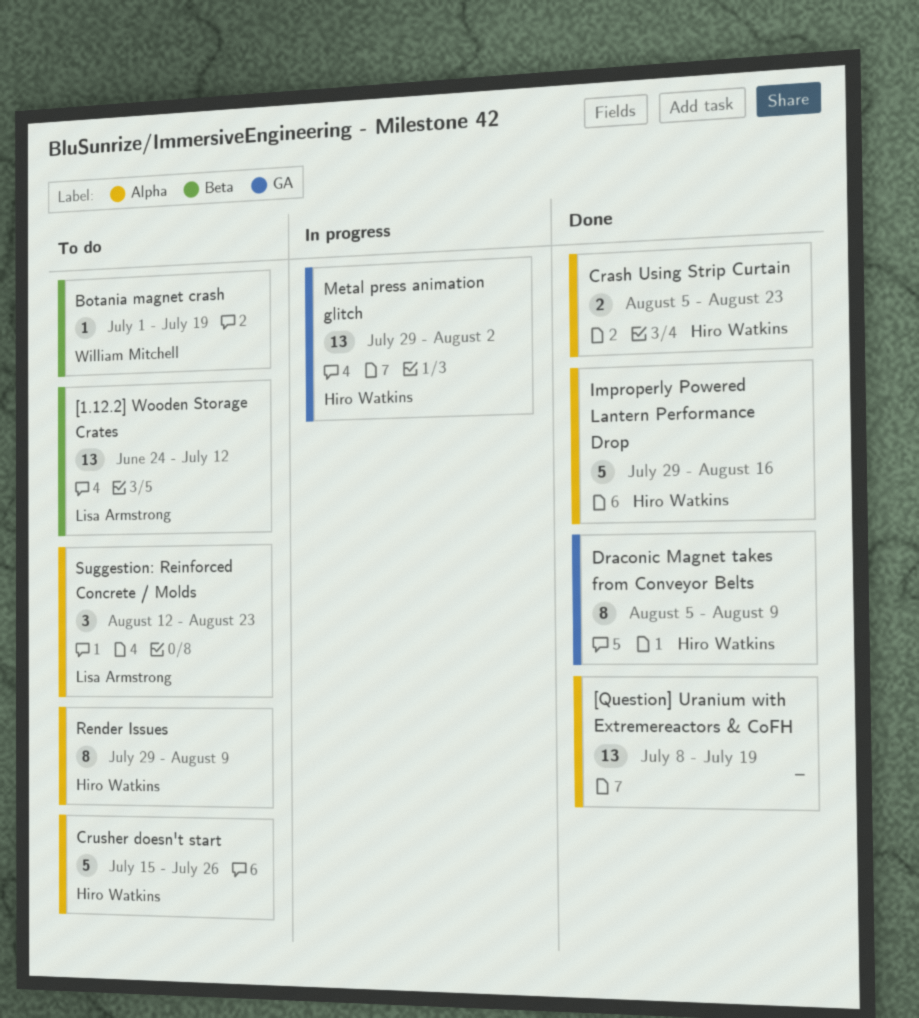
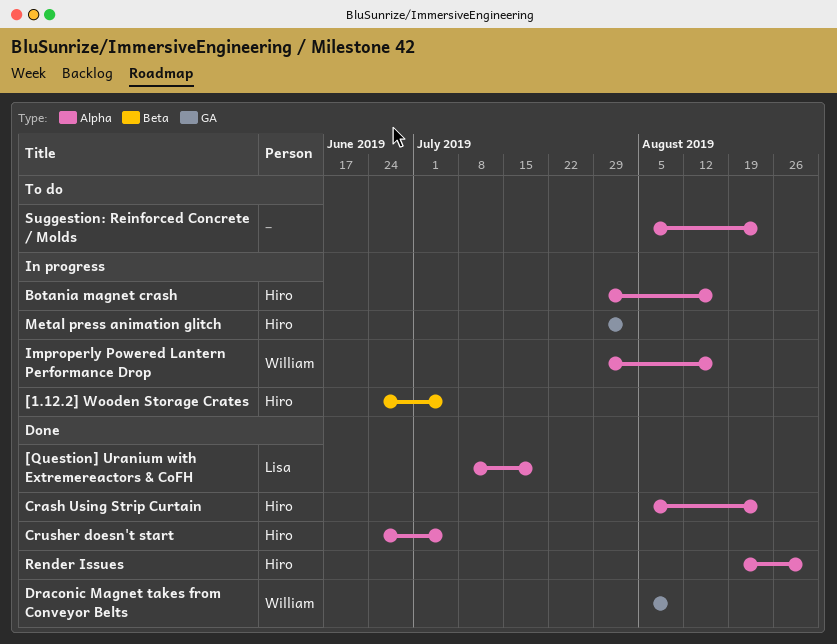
[1.12.2] Wooden Storage Crates, status: To do -> In progress
[1.12.2] Wooden Storage Crates, owner: Lisa Armstrong -> Hiro Watkins
[1.12.2] Wooden Storage Crates, due: Jul 12 -> Jul 5
[Question] Uranium with Extremereactors & CoFH, owner: none -> Lisa Armstrong
Botania magnet crash, status: To do -> In progress
Botania magnet crash, owner: William Mitchell -> Hiro Watkins
Botania magnet crash, label: Beta -> Alpha
Botania magnet crash, start: Jul 1 -> Jul 29
Botania magnet crash, due: Jul 19 -> Aug 16
Crusher doesn't start, status: To do -> Done
Crusher doesn't start, start: Jul 15 -> Jun 24
Crusher doesn't start, due: Jul 26 -> Jul 5
Draconic Magnet takes from Conveyor Belts, owner: Hiro Watkins -> William Mitchell
Improperly Powered Lantern Performance Drop, status: Done -> In progress
Improperly Powered Lantern Performance Drop, owner: Hiro Watkins -> William Mitchell
Render Issues, status: To do -> Done
Render Issues, start: Jul 29 -> Aug 19
Render Issues, due: Aug 9 -> Aug 30
Suggestion: Reinforced Concrete / Molds, owner: Lisa Armstrong -> none
Suggestion: Reinforced Concrete / Molds, start: Aug 12 -> Aug 5

